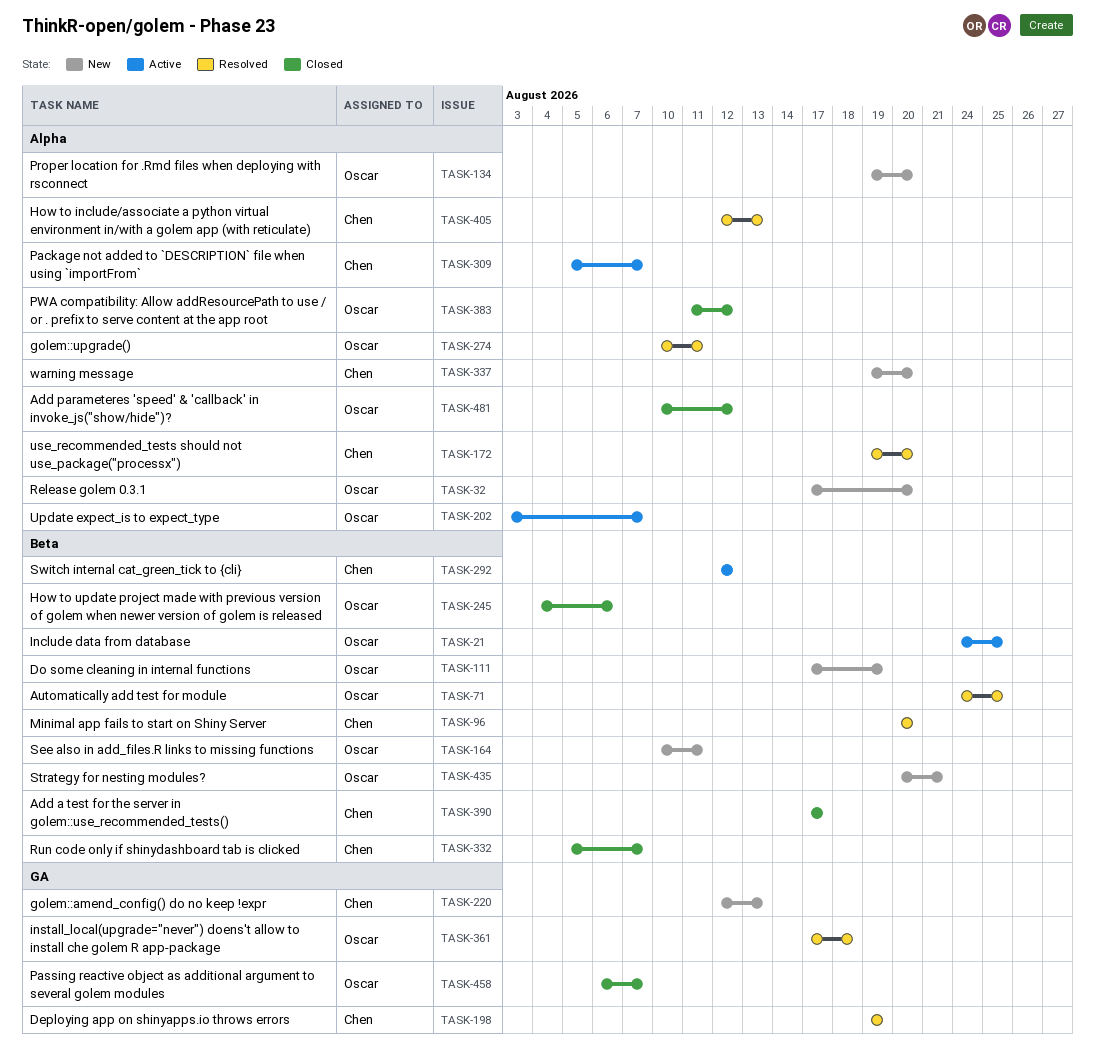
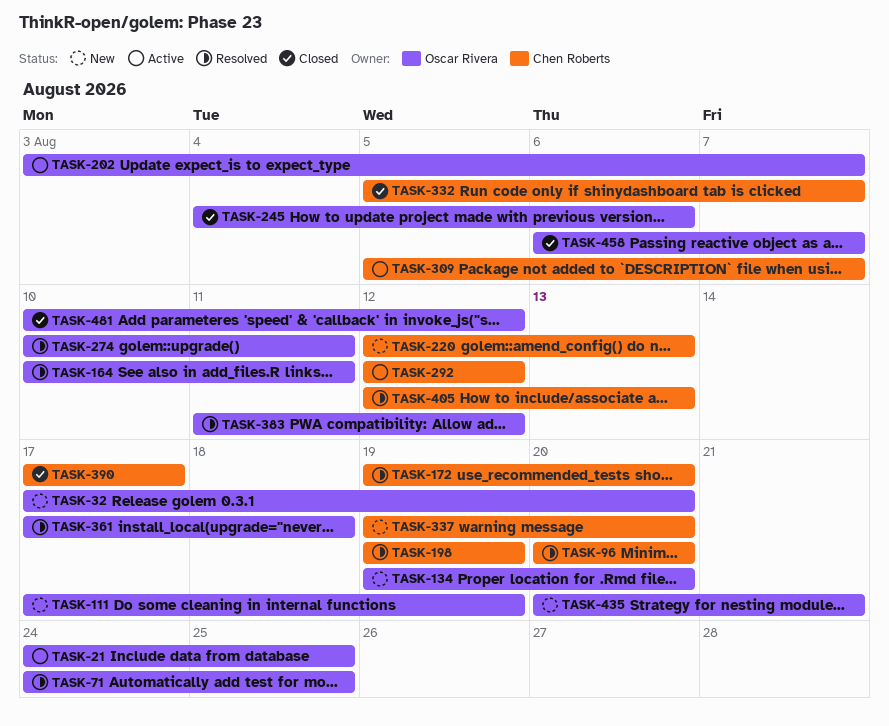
TASK-164, status: New -> Resolved
TASK-383, status: Closed -> Resolved

